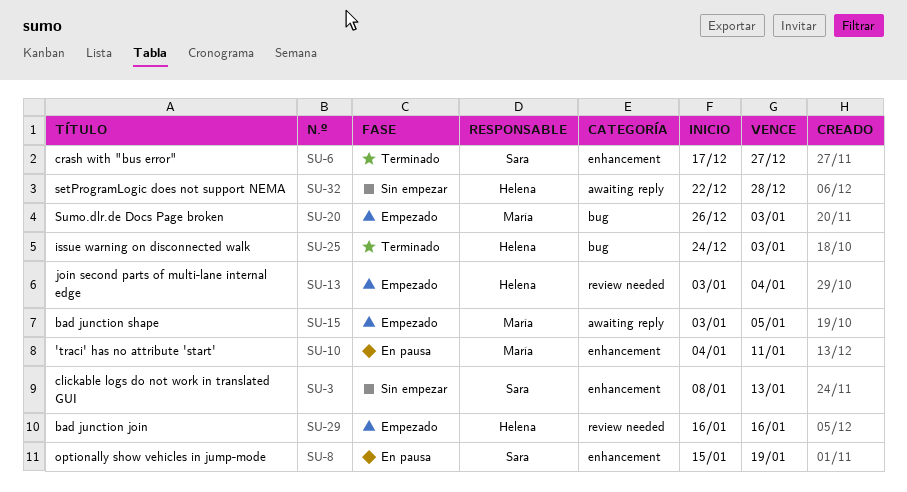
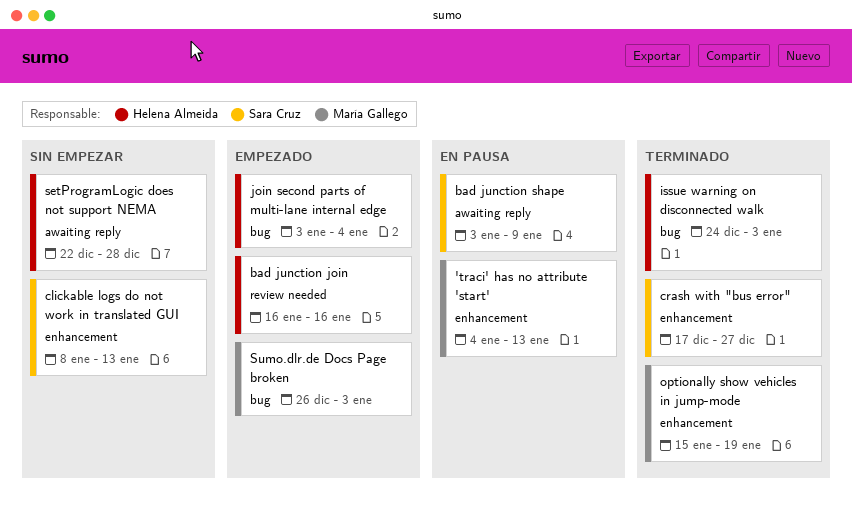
'traci' has no attribute 'start', due: Jan 11 -> Jan 13
bad junction shape, status: Empezado -> En pausa
bad junction shape, owner: María Gallego -> Sara Cruz
bad junction shape, due: Jan 5 -> Jan 9
join second parts of multi-lane internal edge, label: review needed -> bug
optionally show vehicles in jump-mode, status: En pausa -> Terminado
optionally show vehicles in jump-mode, owner: Sara Cruz -> María Gallego

